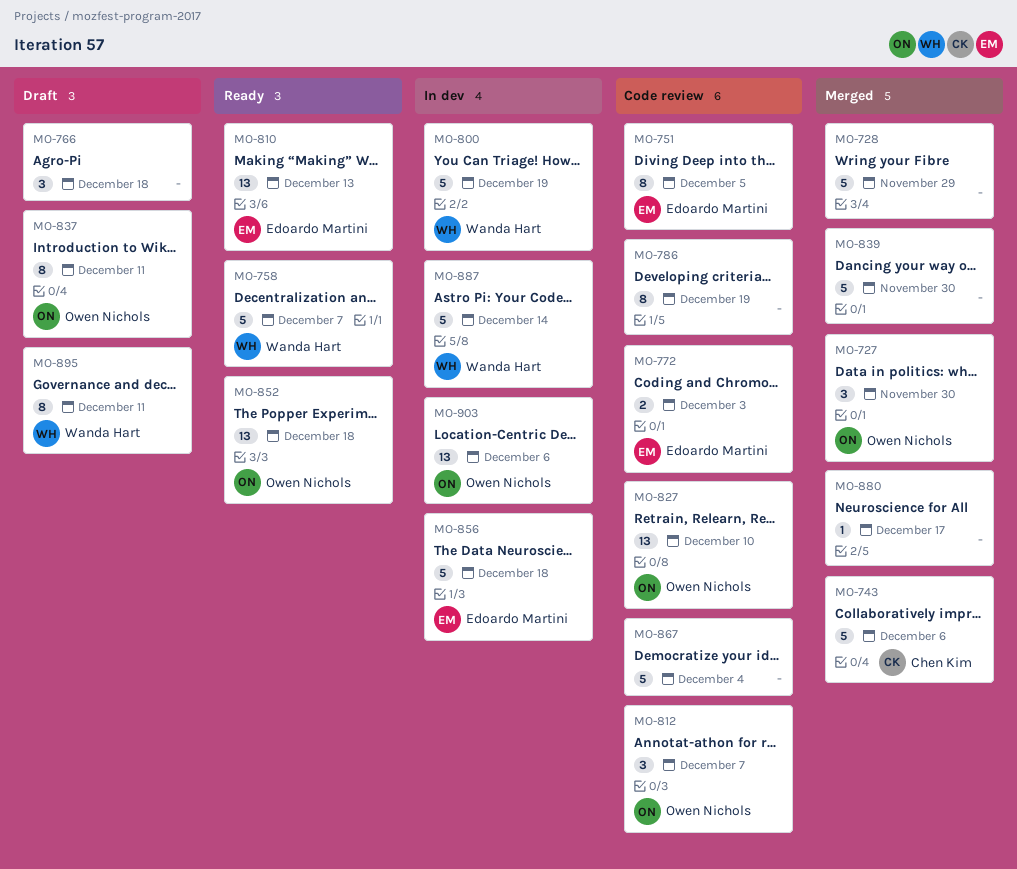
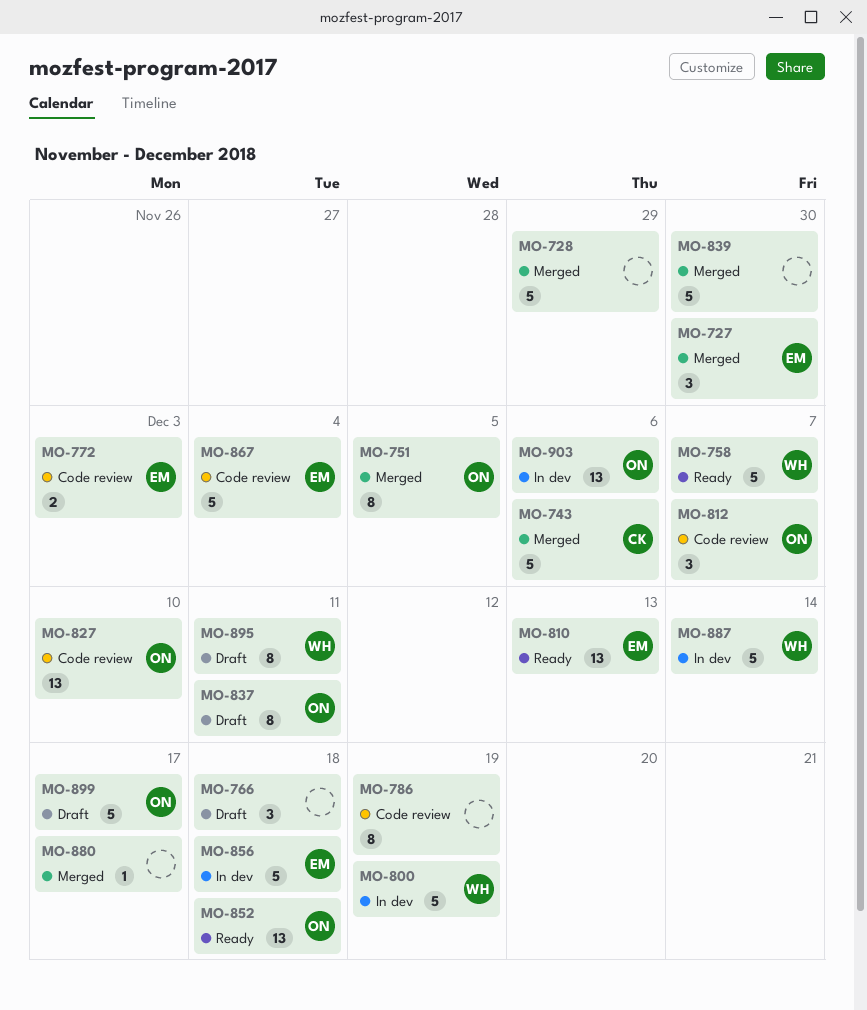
MO-727, owner: Owen Nichols -> Edoardo Martini
MO-751, status: Code review -> Merged
MO-751, owner: Edoardo Martini -> Owen Nichols
MO-867, owner: none -> Edoardo Martini
MO-899: none -> present

